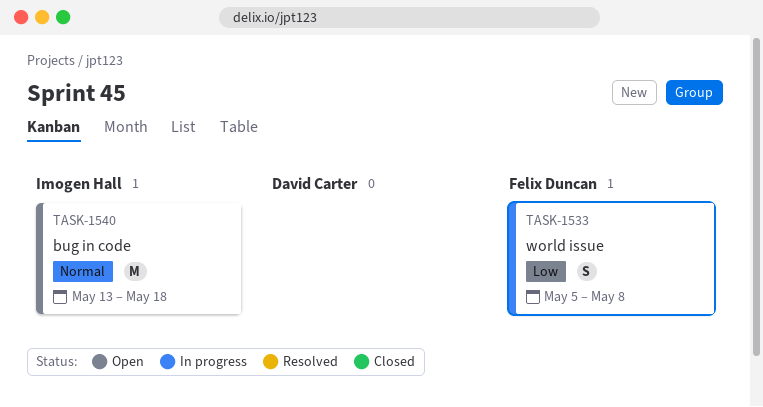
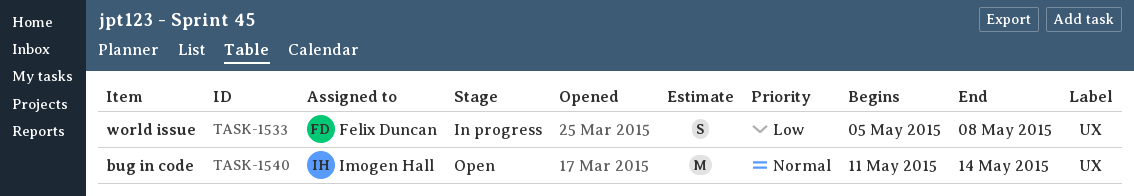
TASK-1540, start: May 13 -> May 11
TASK-1540, due: May 18 -> May 14

